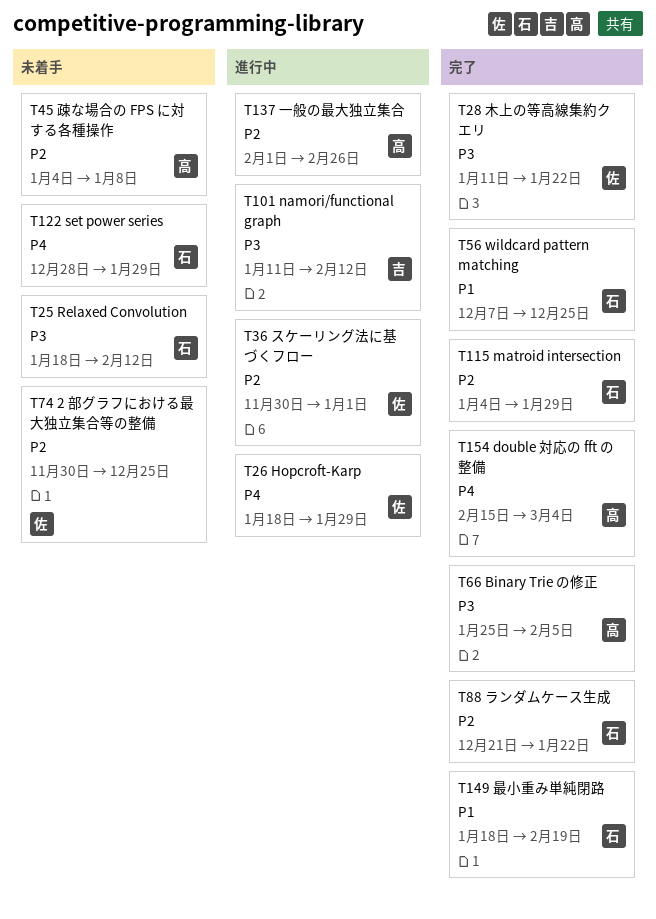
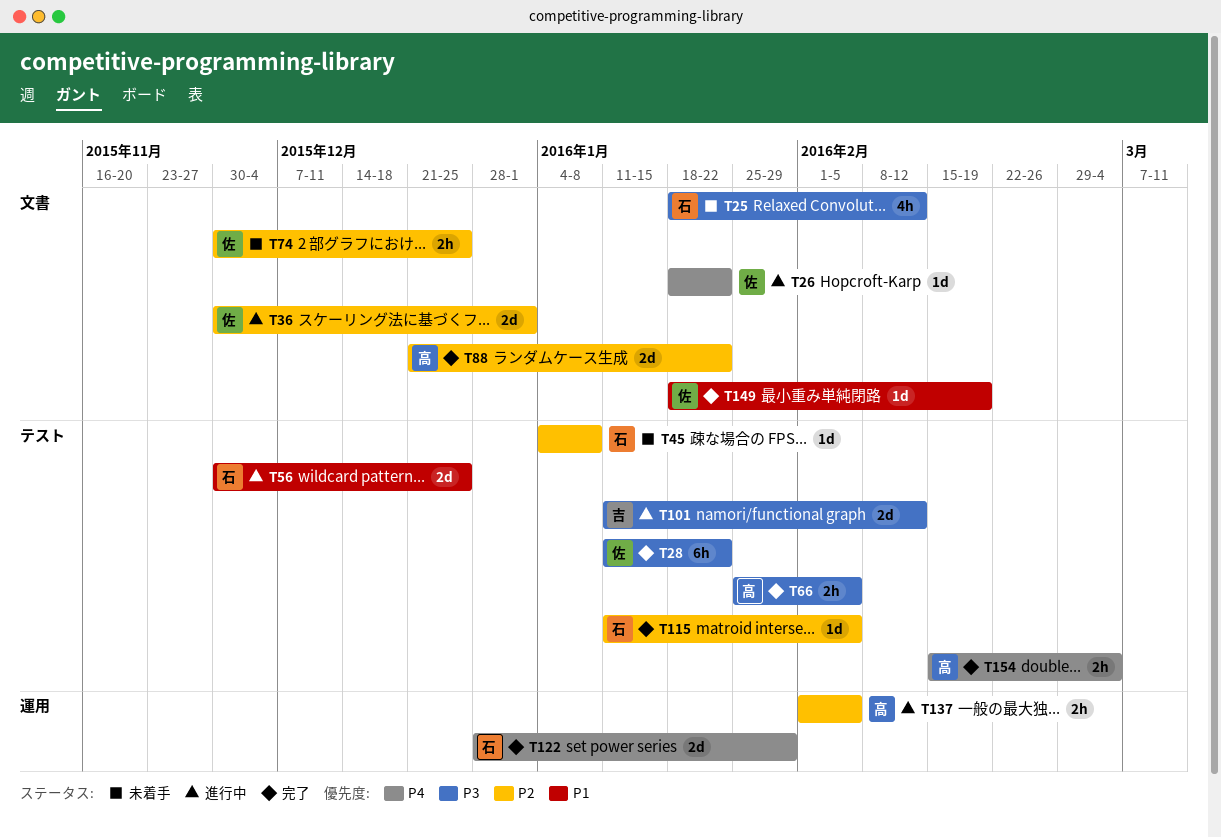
T26, due: Jan 29 -> Jan 22
T45, owner: 高 -> 石
T56, status: 完了 -> 進行中
T56, start: Dec 7 -> Nov 30
T88, owner: 石 -> 高
T115, start: Jan 4 -> Jan 11
T115, due: Jan 29 -> Feb 5
T122, status: 未着手 -> 完了
T137, due: Feb 26 -> Feb 5
T149, owner: 石 -> 佐

